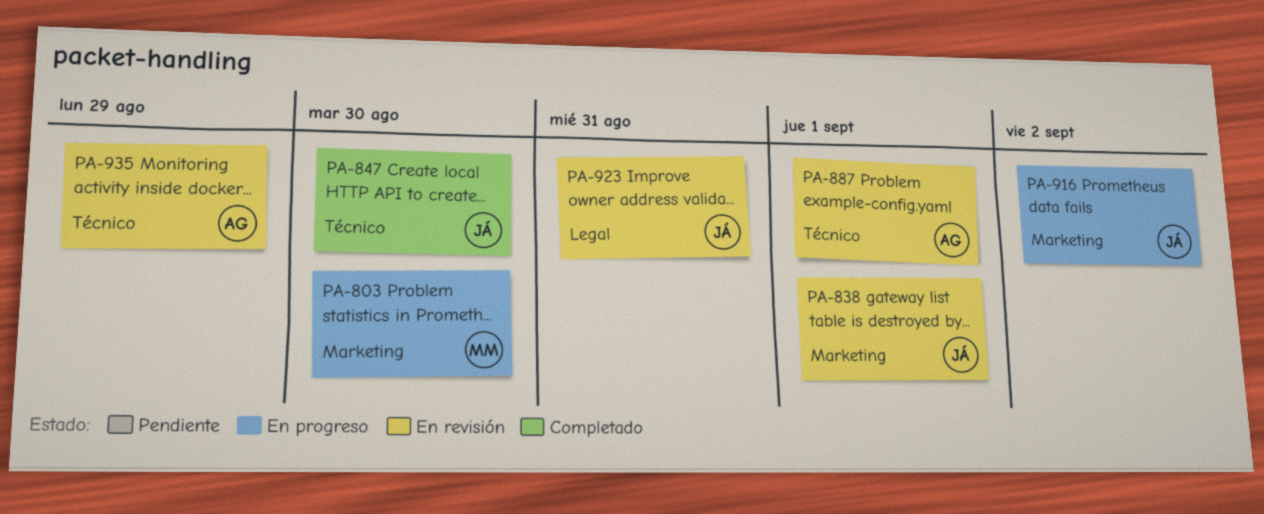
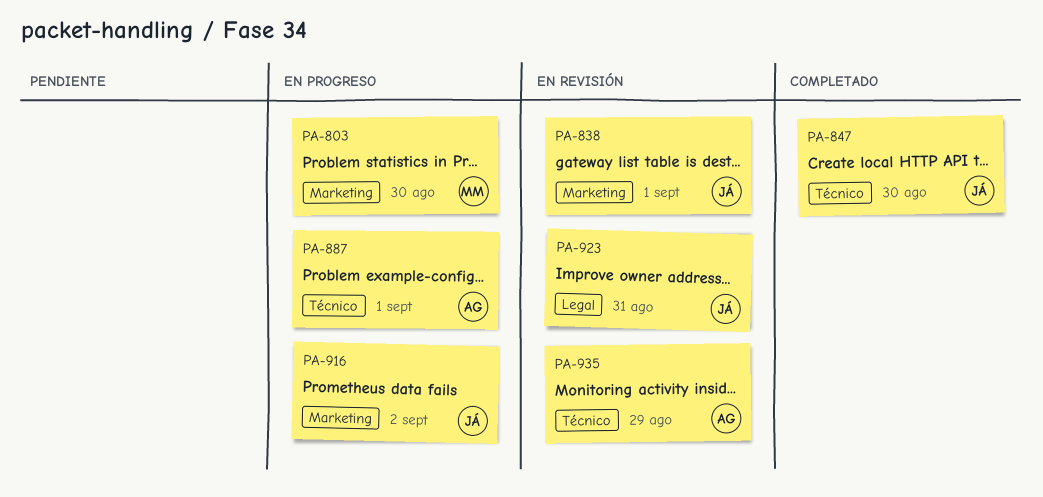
PA-887, status: En revisión -> En progreso

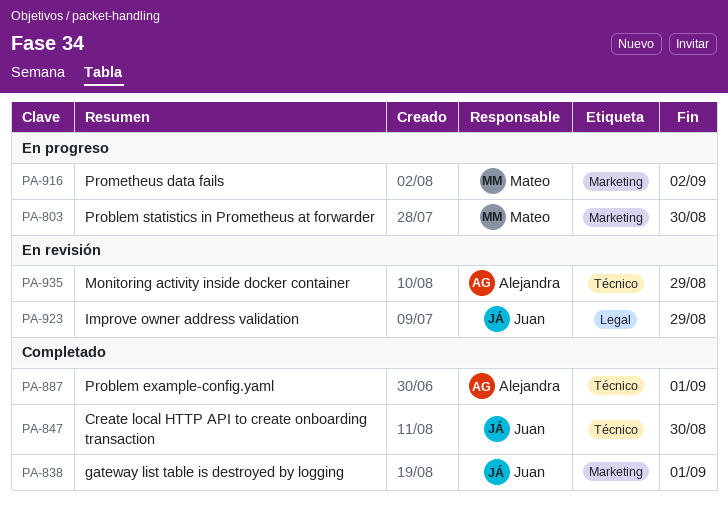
PA-838, status: En revisión -> Completado
PA-887, status: En progreso -> Completado
PA-916, owner: Juan -> Mateo
PA-923, due: Aug 31 -> Aug 29

